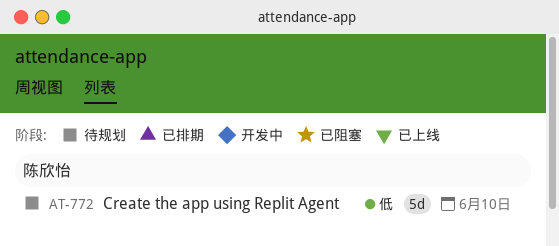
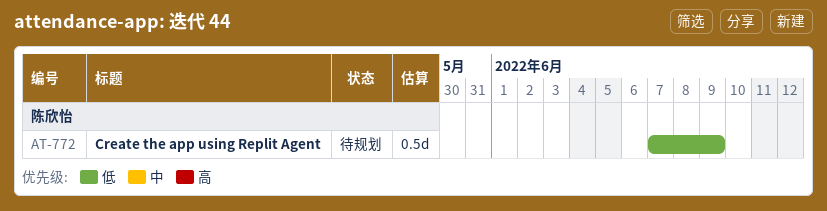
AT-772, estimate: 5d -> 0.5d
AT-772, due: Jun 10 -> Jun 9

